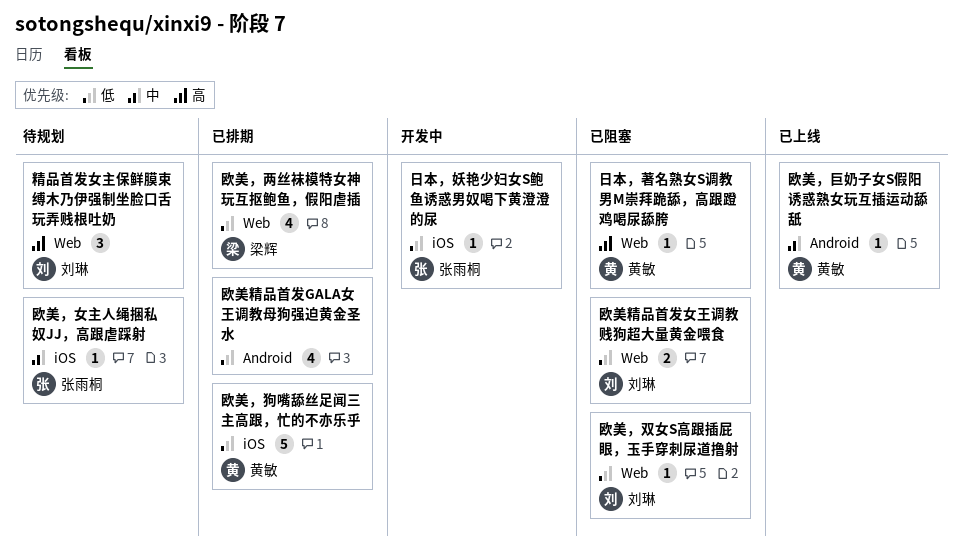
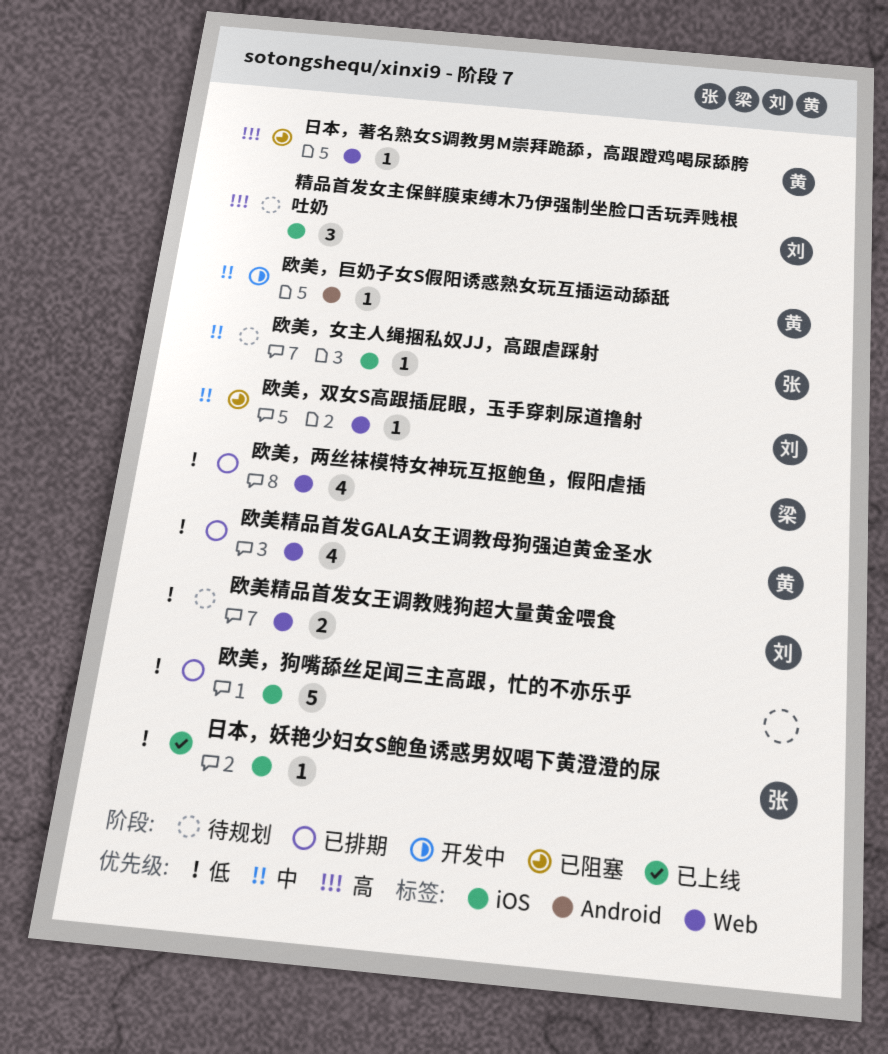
日本，妖艳少妇女S鲍鱼诱惑男奴喝下黄澄澄的尿, status: 开发中 -> 已上线
欧美精品首发GALA女王调教母狗强迫黄金圣水, owner: none -> 黄敏
欧美精品首发GALA女王调教母狗强迫黄金圣水, label: Android -> Web
欧美精品首发女王调教贱狗超大量黄金喂食, status: 已阻塞 -> 待规划
欧美，双女S高跟插屁眼，玉手穿刺尿道撸射, priority: 低 -> 中
欧美，巨奶子女S假阳诱惑熟女玩互插运动舔舐, status: 已上线 -> 开发中
欧美，狗嘴舔丝足闻三主高跟，忙的不亦乐乎, owner: 黄敏 -> none
精品首发女主保鲜膜束缚木乃伊强制坐脸口舌玩弄贱根吐奶, label: Web -> iOS

